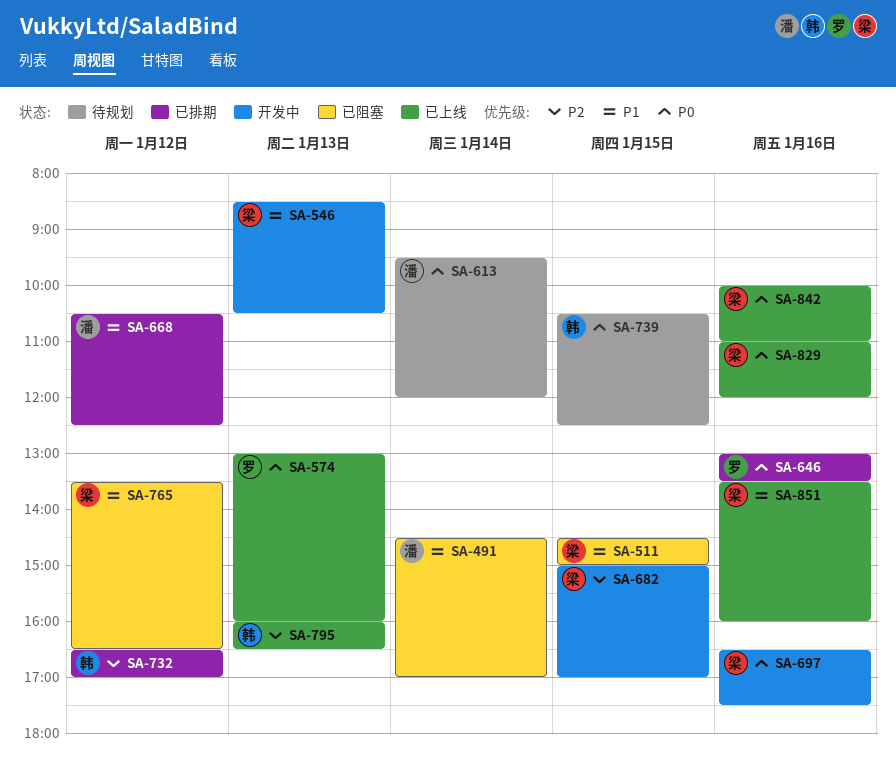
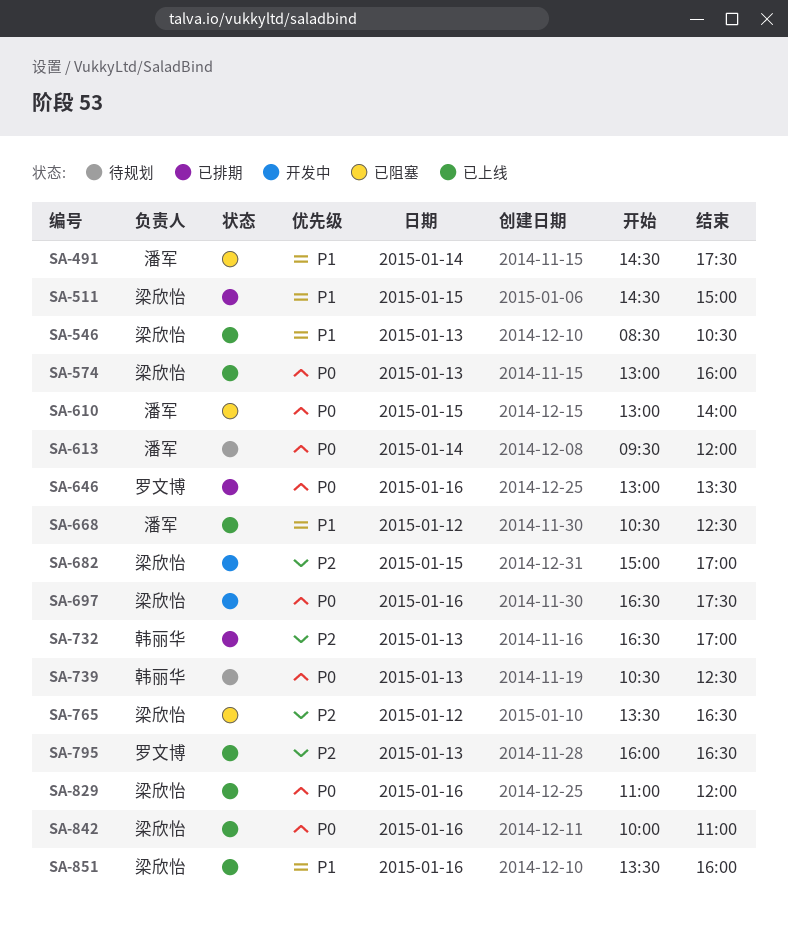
SA-491, ends: 17:00 -> 17:30
SA-511, status: 已阻塞 -> 已排期
SA-546, status: 开发中 -> 已上线
SA-574, owner: 罗文博 -> 梁欣怡
SA-610: none -> present
SA-668, status: 已排期 -> 已上线
SA-732, day: Jan 12 -> Jan 13
SA-739, day: Jan 15 -> Jan 13
SA-765, priority: P1 -> P2
SA-795, owner: 韩丽华 -> 罗文博

